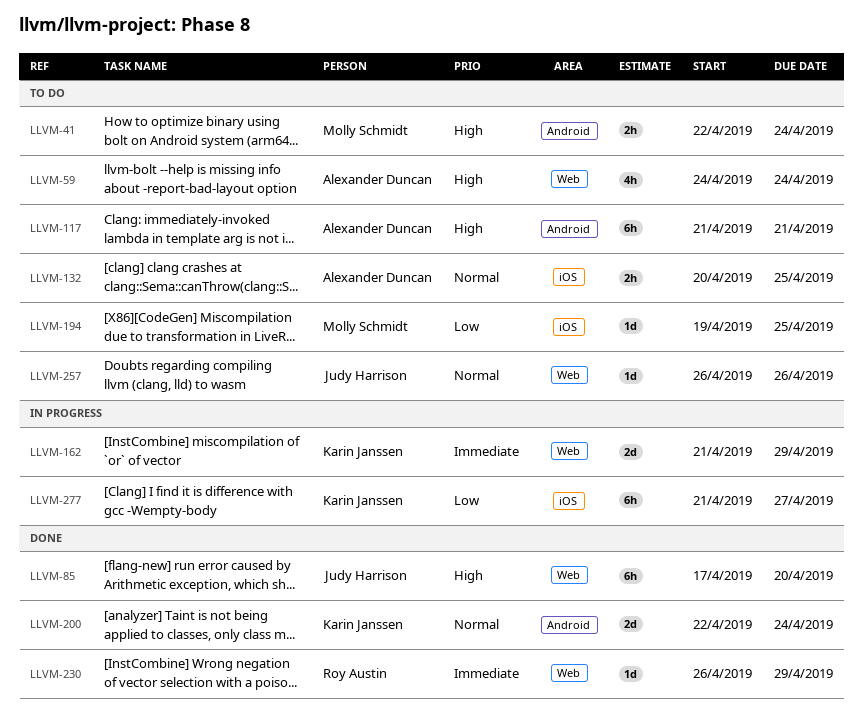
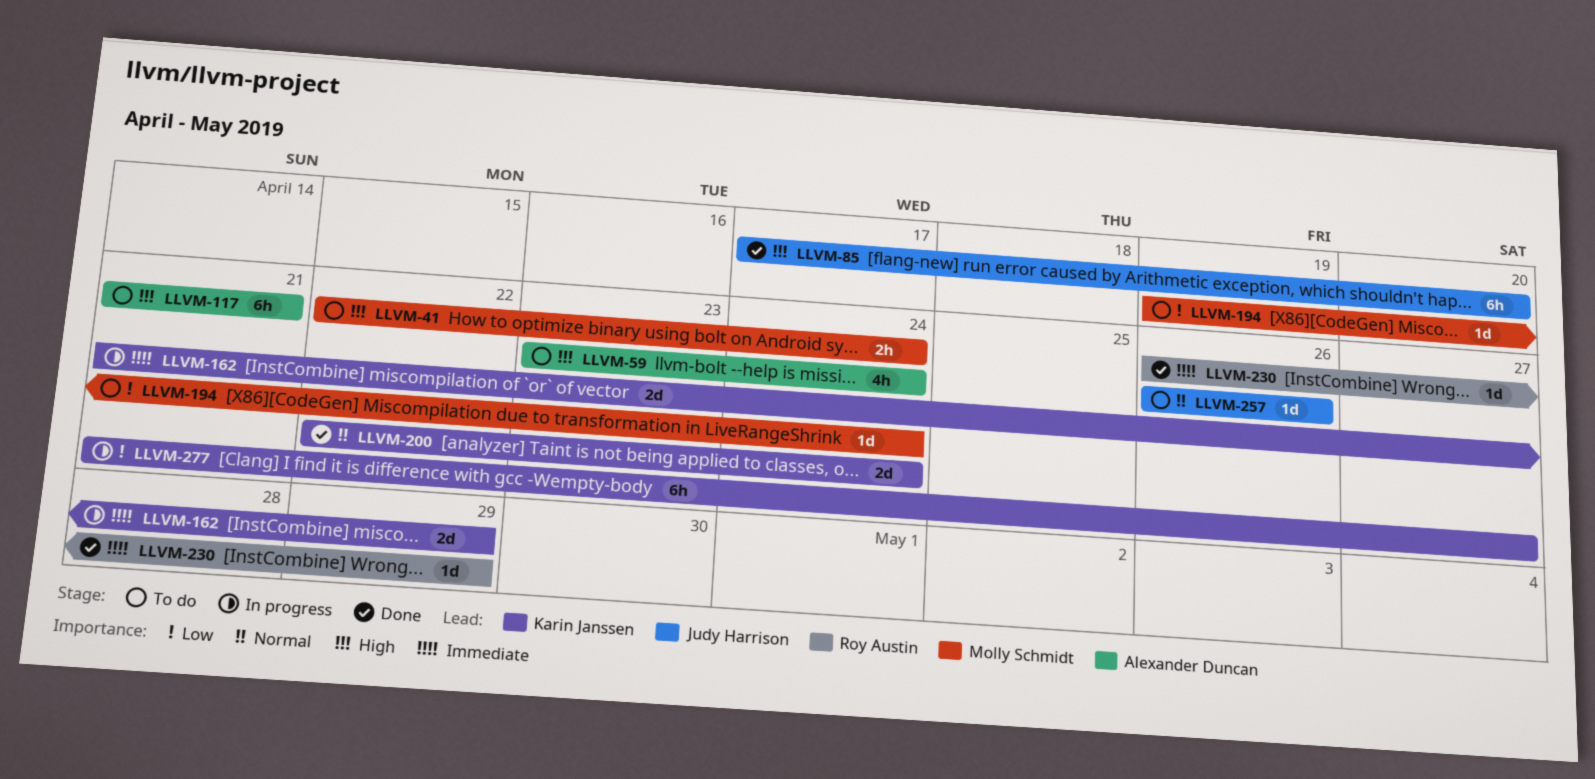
LLVM-59, start: Apr 24 -> Apr 23
LLVM-132: present -> none
LLVM-194, due: Apr 25 -> Apr 24

